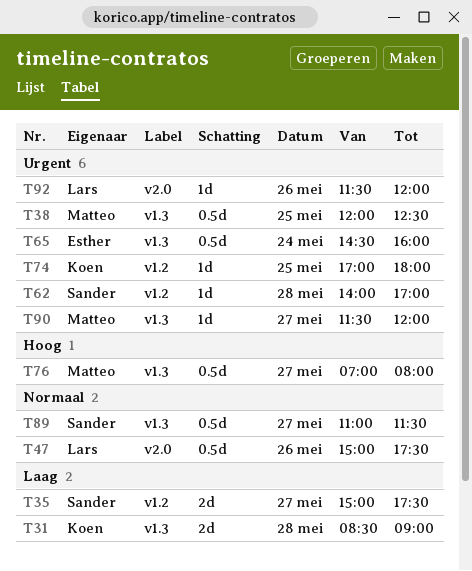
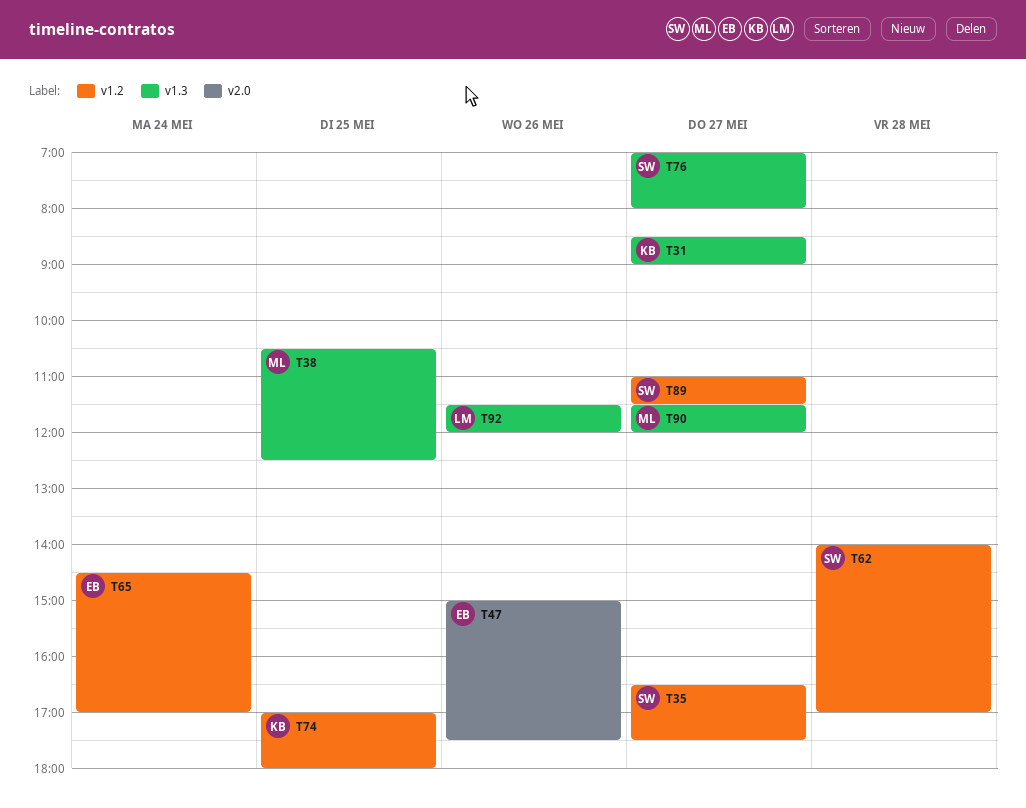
T31, day: May 28 -> May 27
T35, begins: 15:00 -> 16:30
T38, begins: 12:00 -> 10:30
T47, owner: Lars -> Esther
T65, label: v1.3 -> v1.2
T65, ends: 16:00 -> 17:00
T76, owner: Matteo -> Sander
T89, label: v1.3 -> v1.2
T92, label: v2.0 -> v1.3

